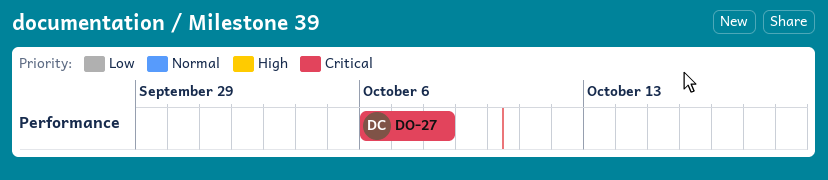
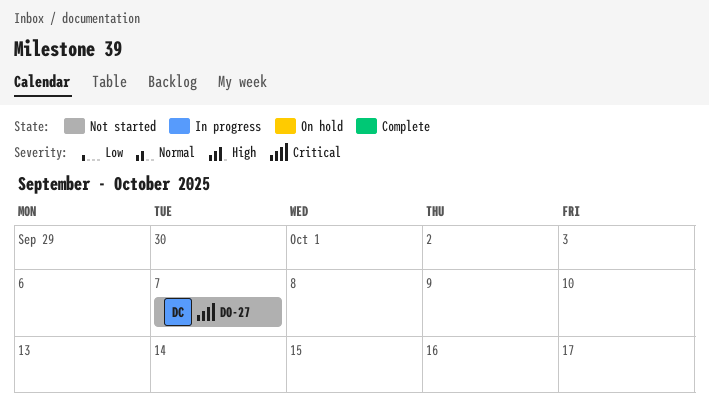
DO-27, start: Oct 6 -> Oct 7
DO-27, due: Oct 8 -> Oct 7

